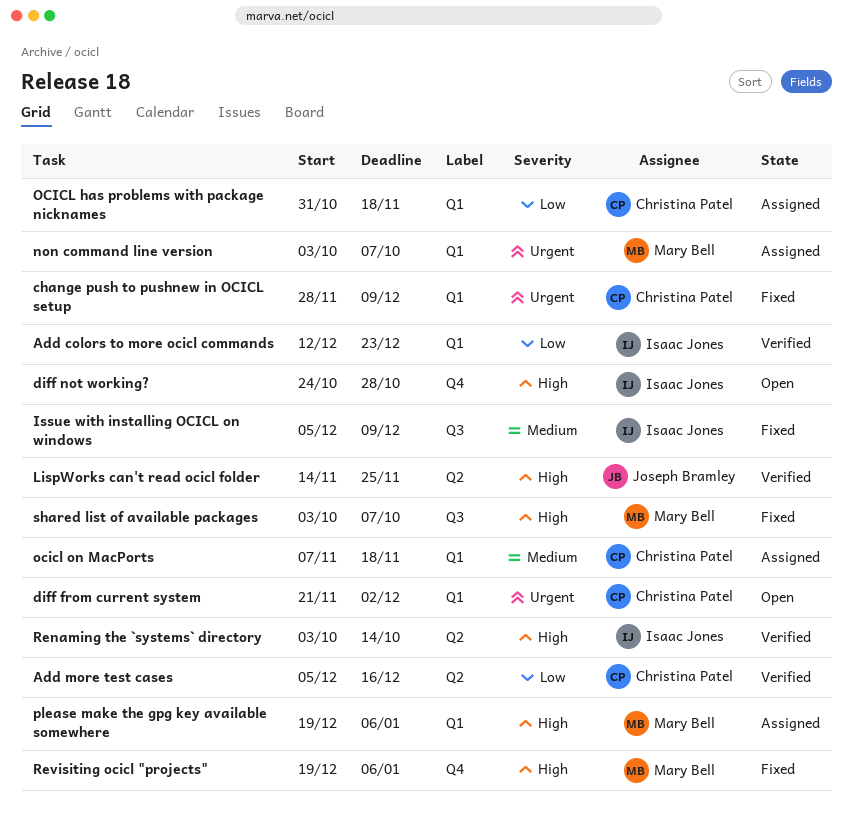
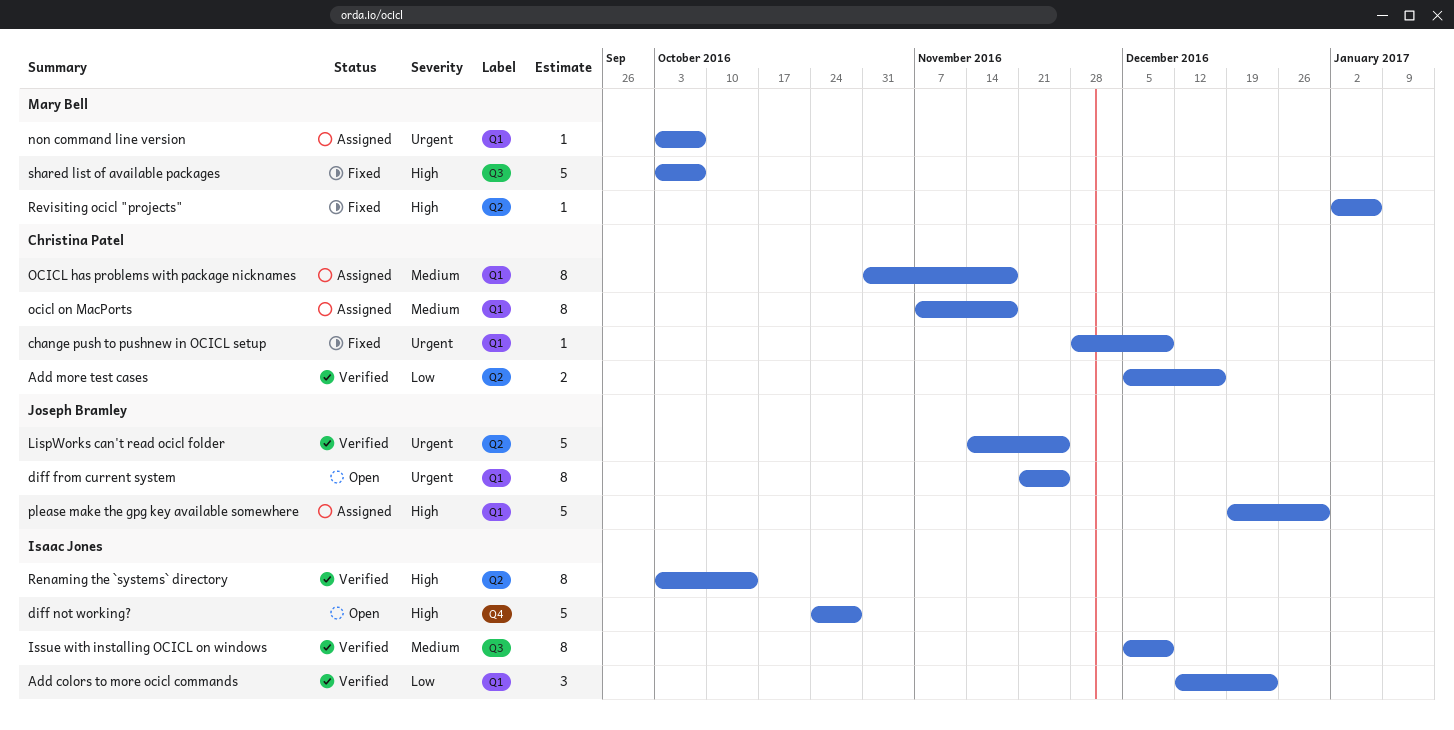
diff from current system, owner: Christina Patel -> Joseph Bramley
diff from current system, due: Dec 2 -> Nov 25
Issue with installing OCICL on windows, status: Fixed -> Verified
LispWorks can't read ocicl folder, priority: High -> Urgent
OCICL has problems with package nicknames, priority: Low -> Medium
please make the gpg key available somewhere, owner: Mary Bell -> Joseph Bramley
please make the gpg key available somewhere, due: Jan 6 -> Dec 30
Revisiting ocicl "projects", label: Q4 -> Q2
Revisiting ocicl "projects", start: Dec 19 -> Jan 2

